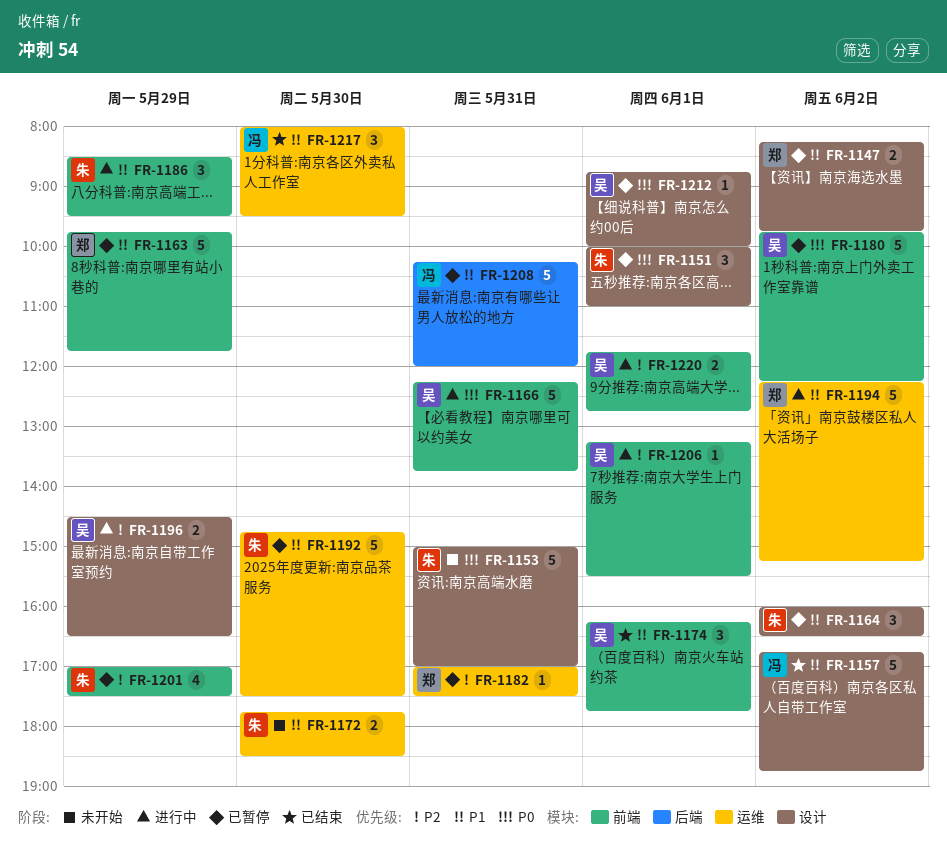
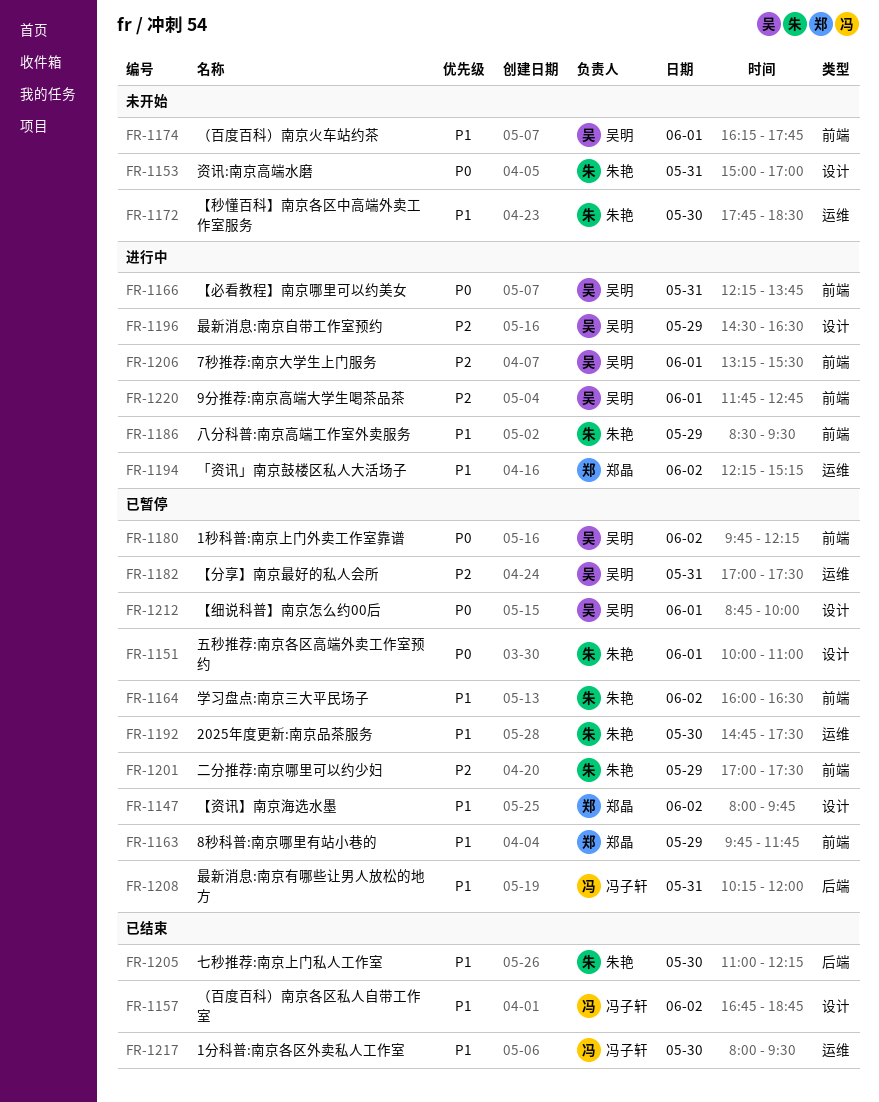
FR-1147, begins: 08:15 -> 08:00
FR-1164, label: 设计 -> 前端
FR-1174, status: 已结束 -> 未开始
FR-1182, owner: 郑晶 -> 吴明
FR-1205: none -> present

